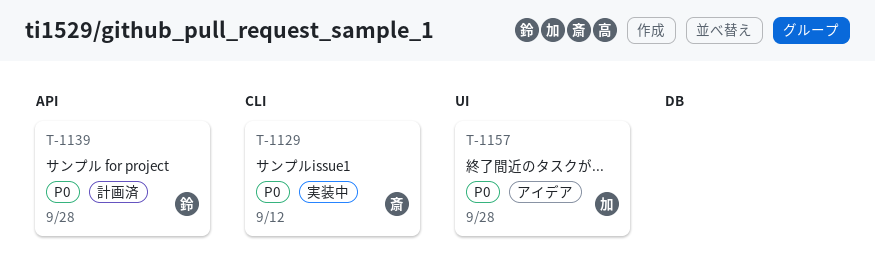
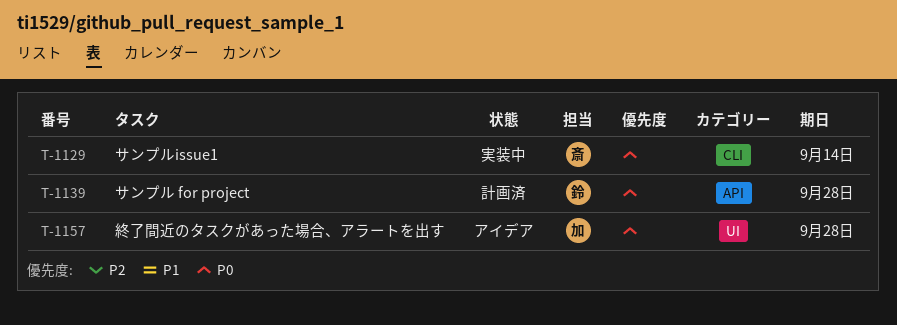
T-1129, due: Sep 12 -> Sep 14

